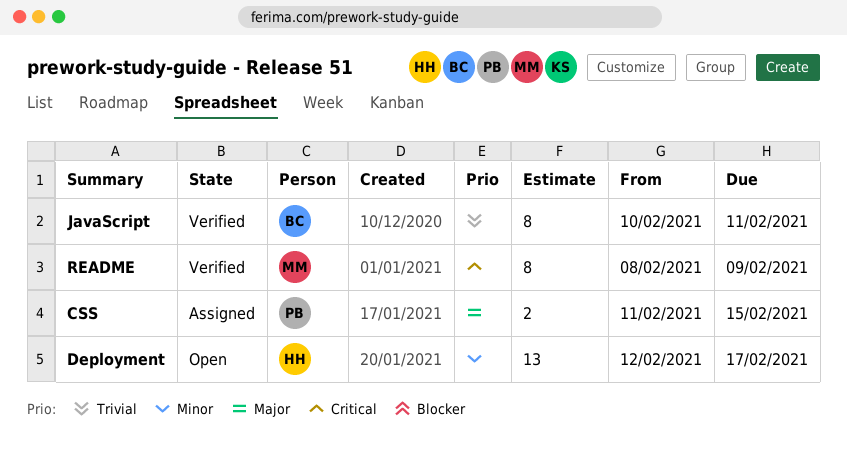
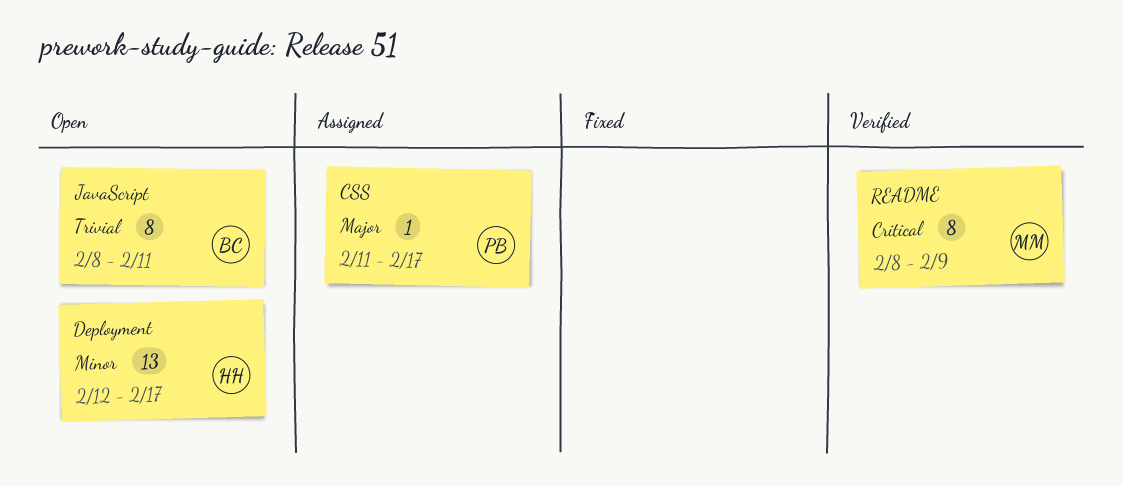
CSS, estimate: 2 -> 1
CSS, due: Feb 15 -> Feb 17
JavaScript, status: Verified -> Open
JavaScript, start: Feb 10 -> Feb 8

